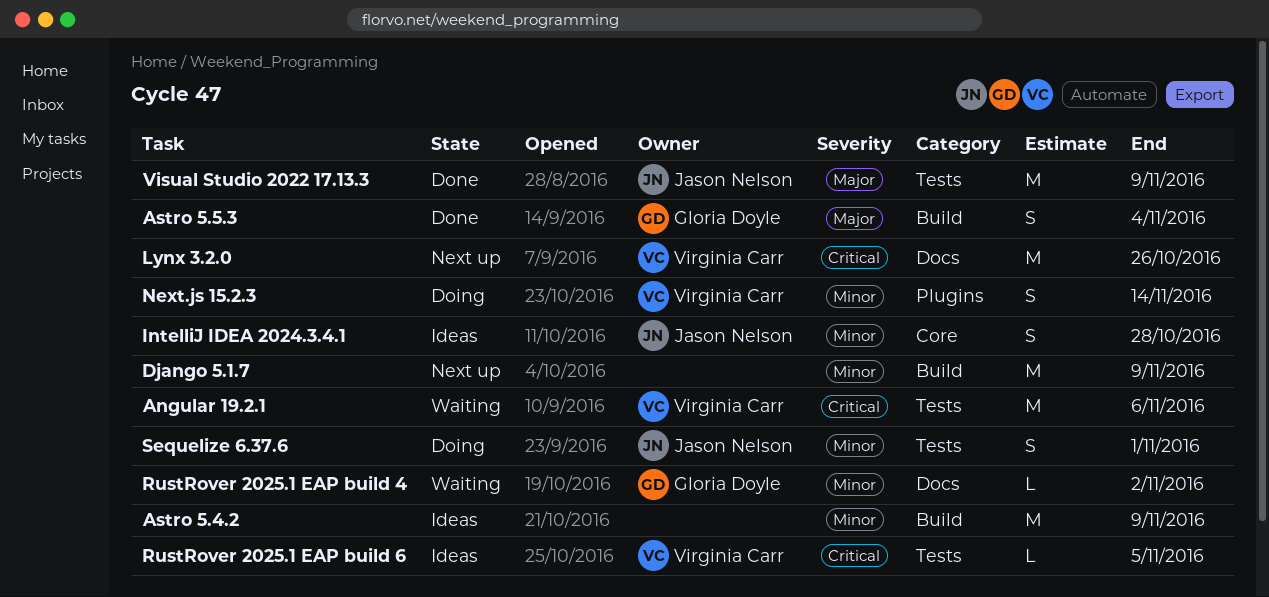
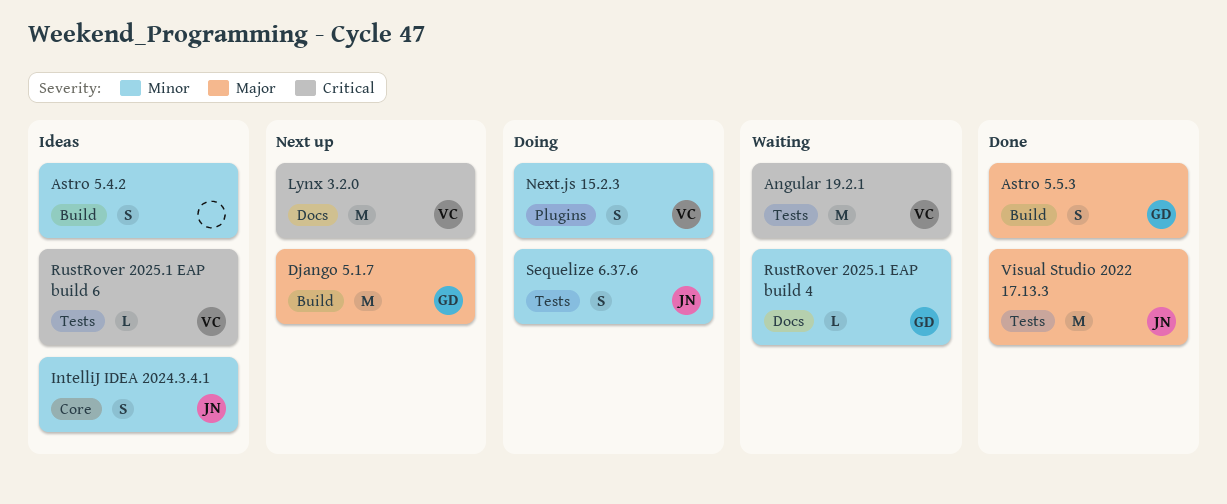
Astro 5.4.2, estimate: M -> S
Django 5.1.7, owner: none -> Gloria Doyle
Django 5.1.7, priority: Minor -> Major

